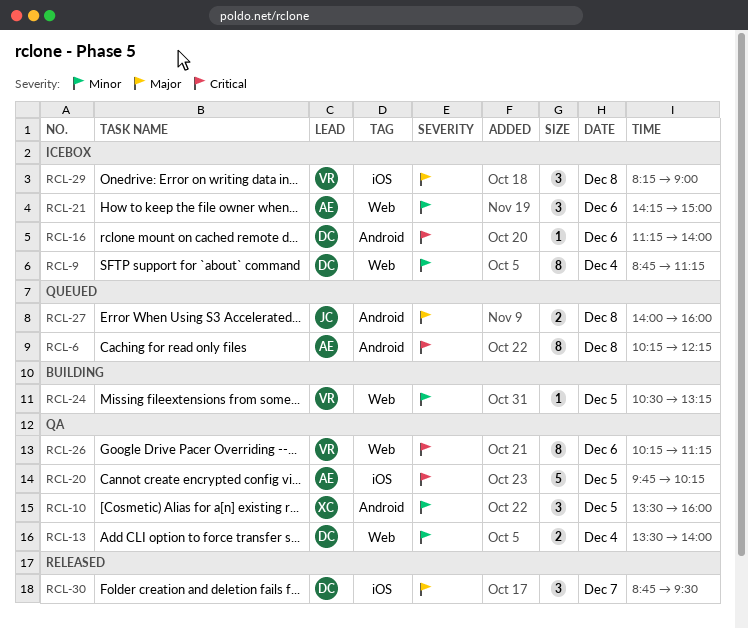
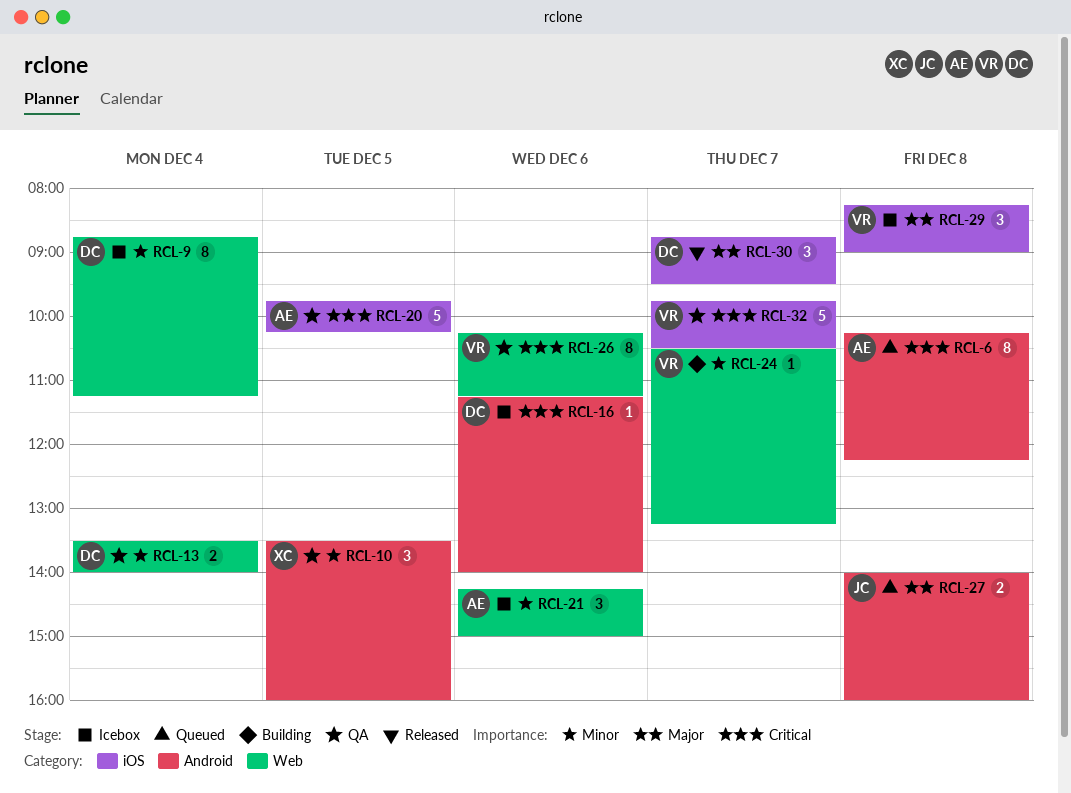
RCL-24, day: Dec 5 -> Dec 7
RCL-32: none -> present

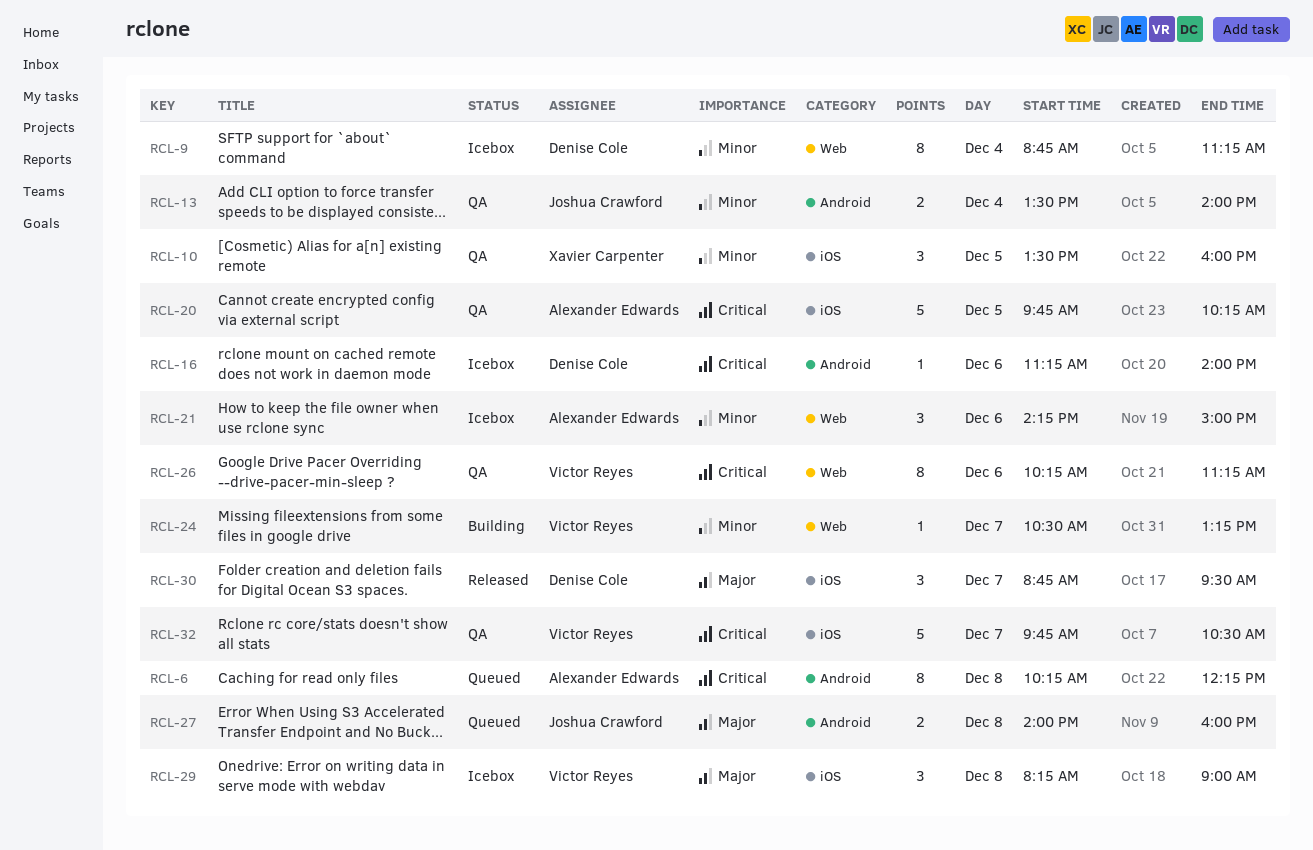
RCL-10, label: Android -> iOS
RCL-13, owner: Denise Cole -> Joshua Crawford
RCL-13, label: Web -> Android

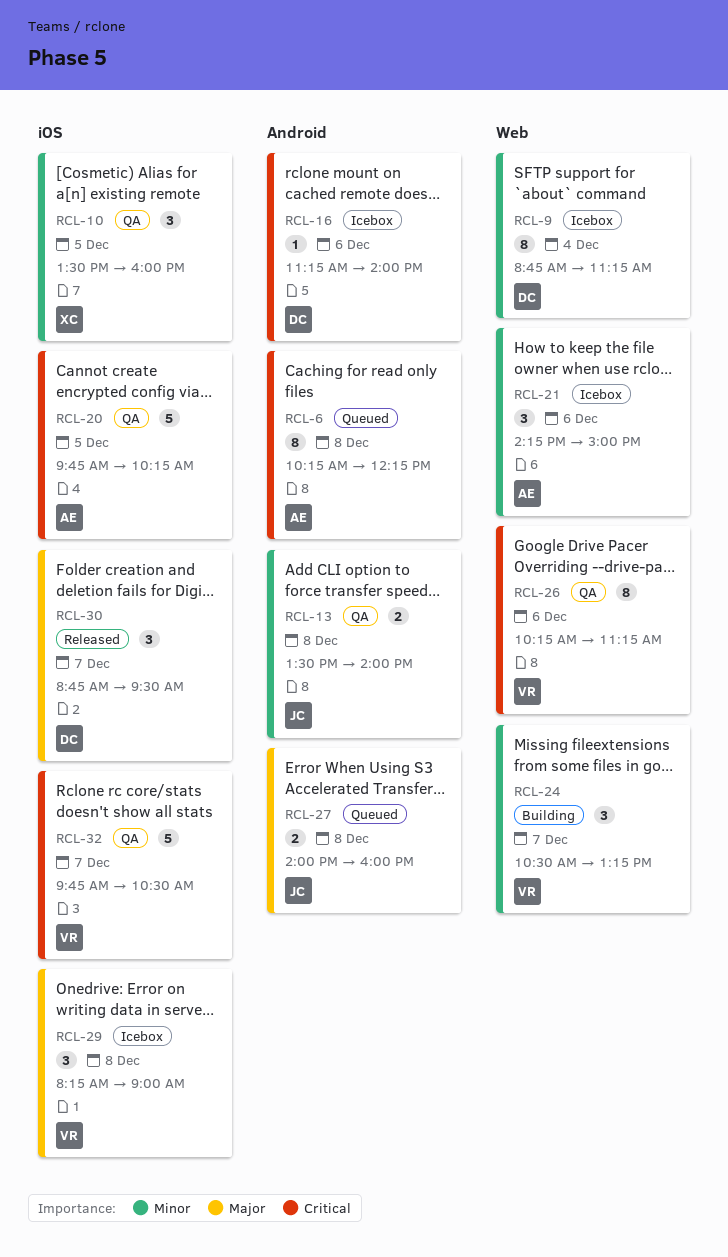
RCL-13, day: Dec 4 -> Dec 8
RCL-24, estimate: 1 -> 3

